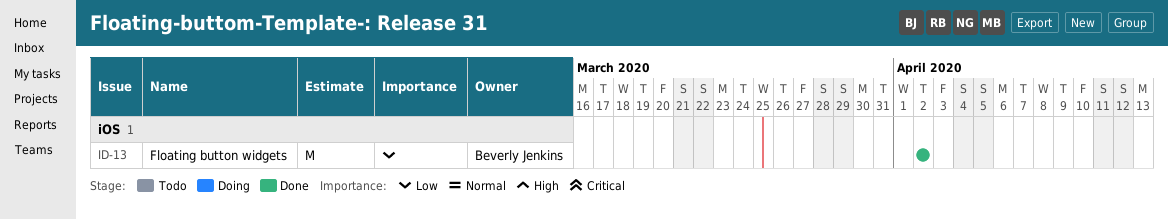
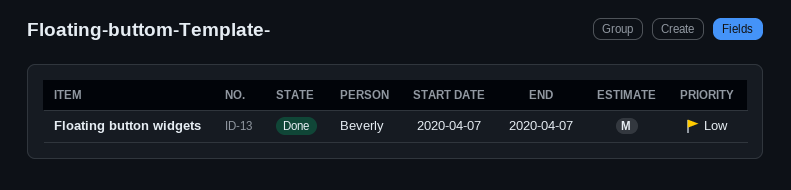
ID-13, start: Apr 2 -> Apr 7
ID-13, due: Apr 2 -> Apr 7

